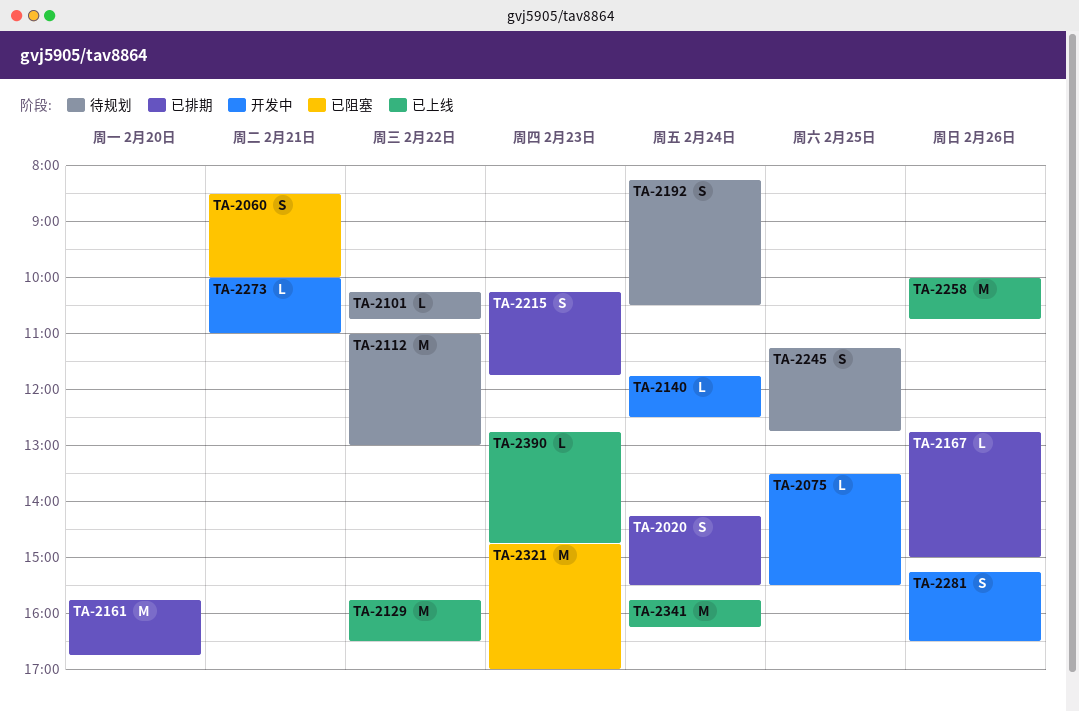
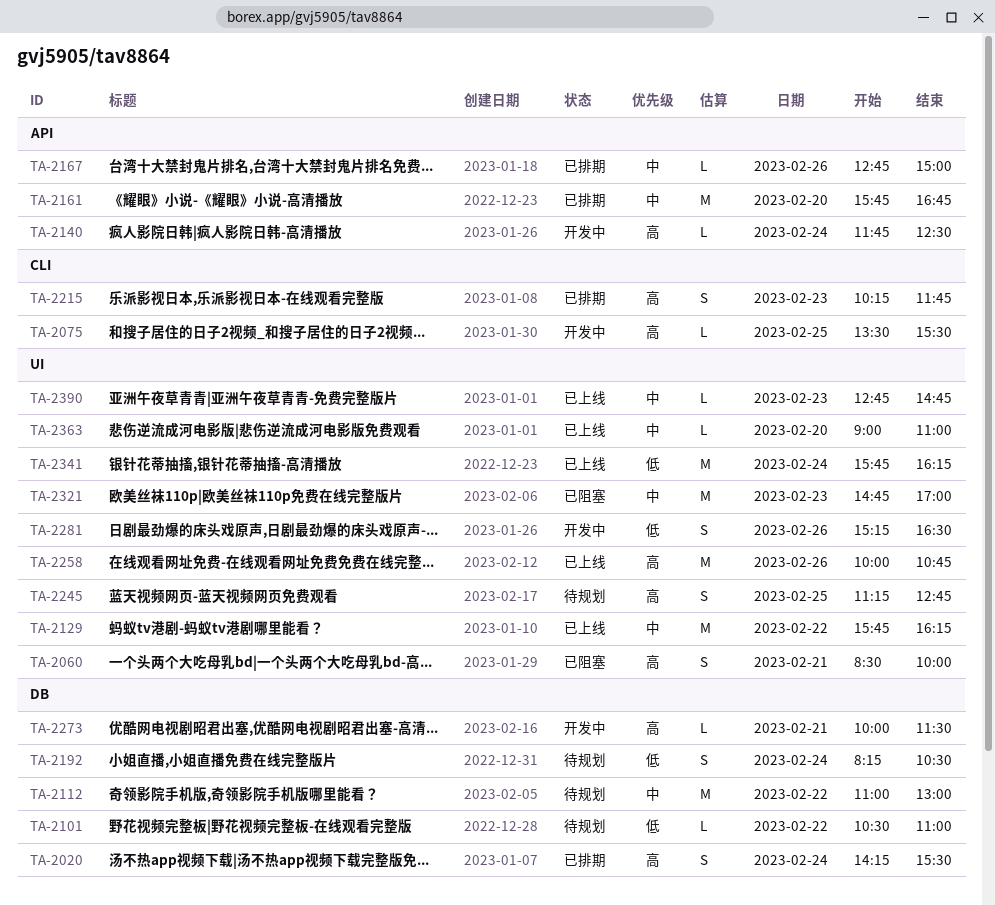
TA-2101, begins: 10:15 -> 10:30
TA-2101, ends: 10:45 -> 11:00
TA-2129, ends: 16:30 -> 16:15
TA-2273, ends: 11:00 -> 11:30
TA-2363: none -> present

